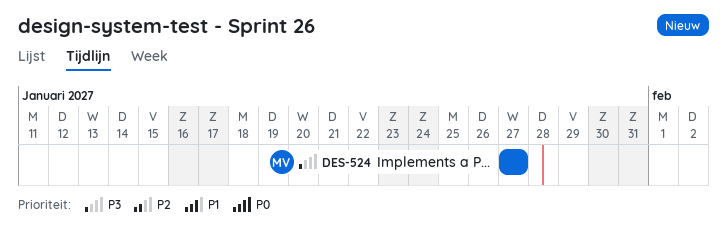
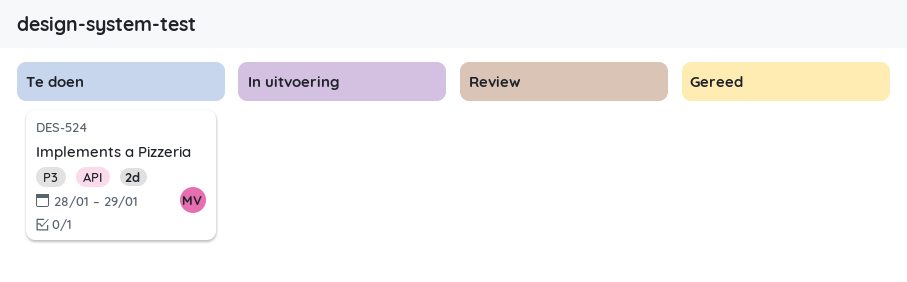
DES-524, start: Jan 27 -> Jan 28
DES-524, due: Jan 27 -> Jan 29

